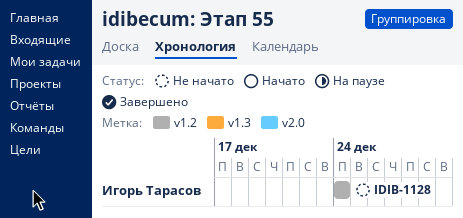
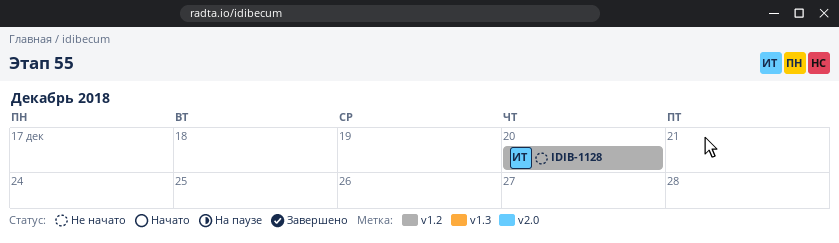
IDIB-1128, start: Dec 24 -> Dec 20
IDIB-1128, due: Dec 24 -> Dec 20

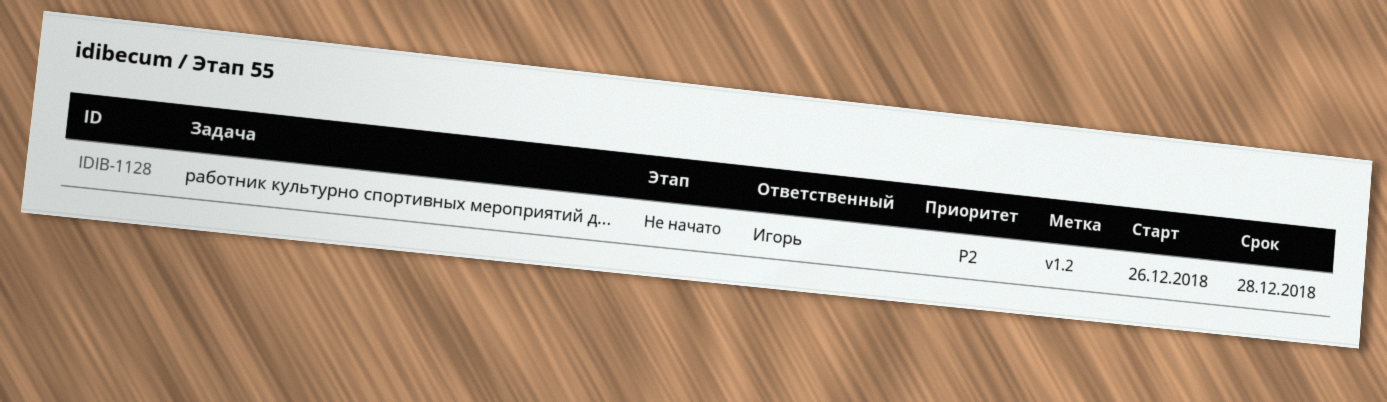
IDIB-1128, start: Dec 20 -> Dec 26
IDIB-1128, due: Dec 20 -> Dec 28

